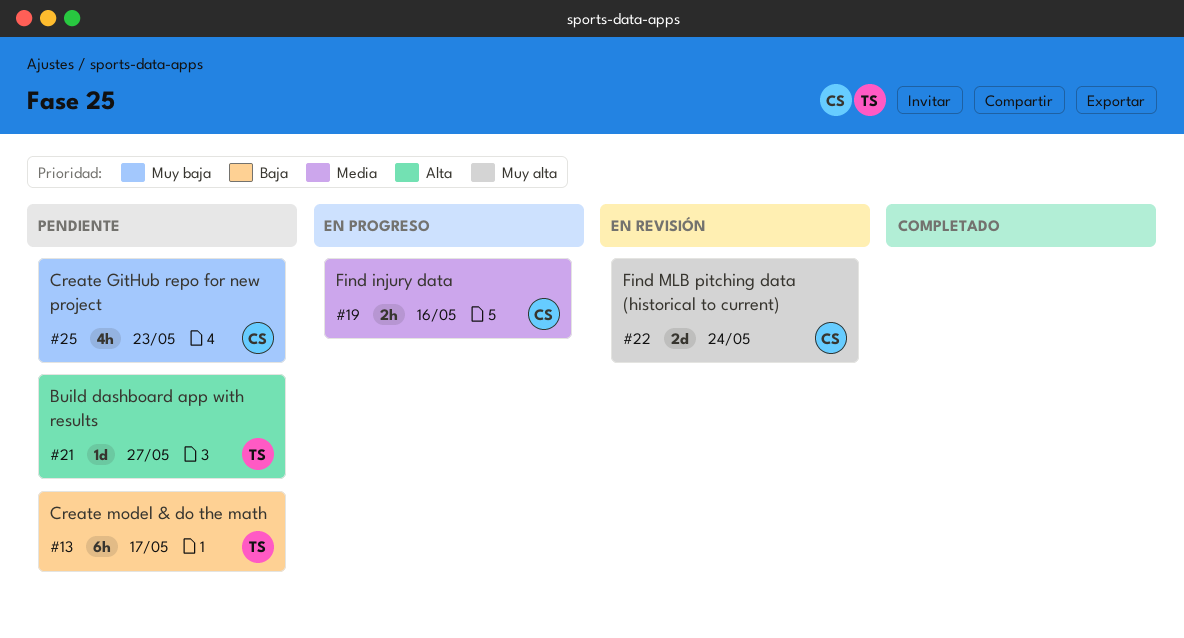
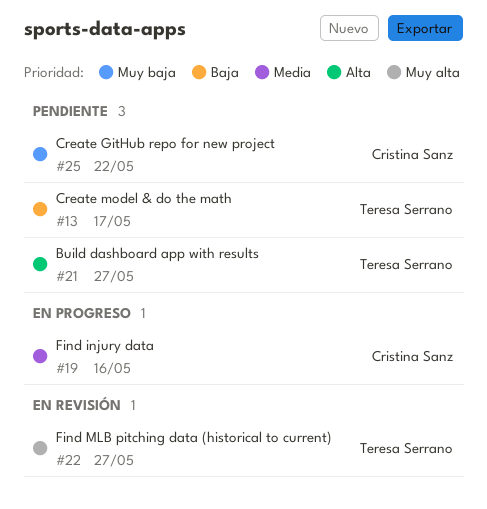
#22, owner: Cristina Sanz -> Teresa Serrano
#22, due: May 24 -> May 27
#25, due: May 23 -> May 22

